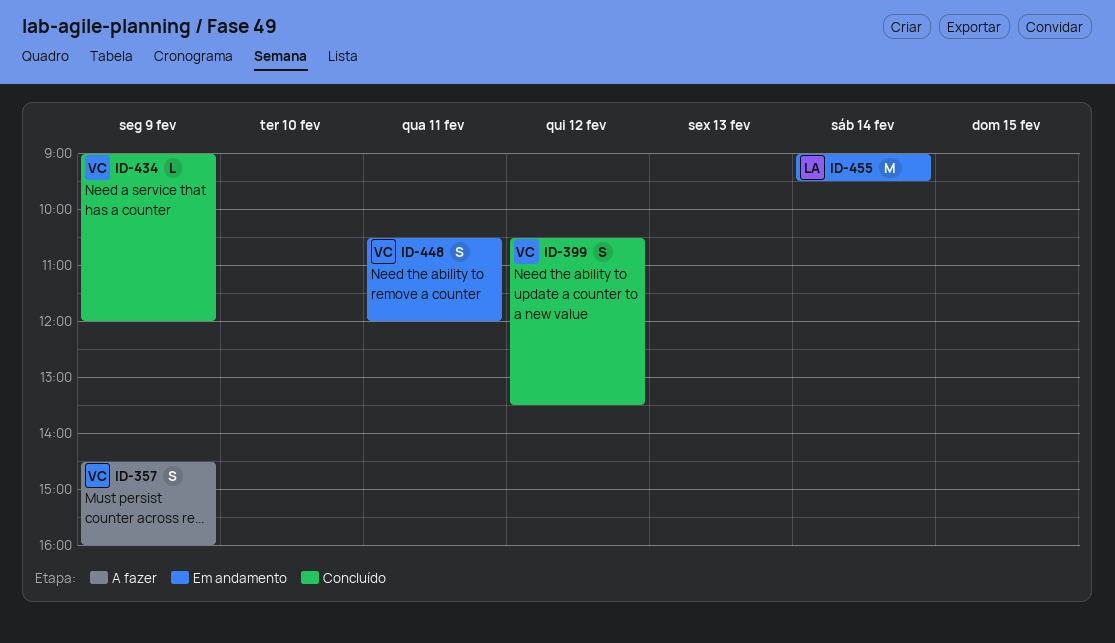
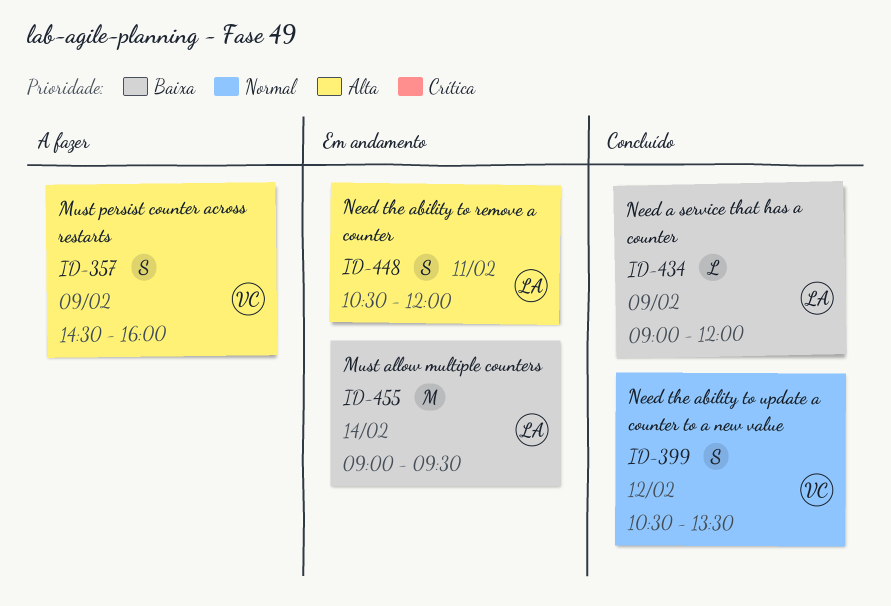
ID-434, owner: VC -> LA
ID-448, owner: VC -> LA

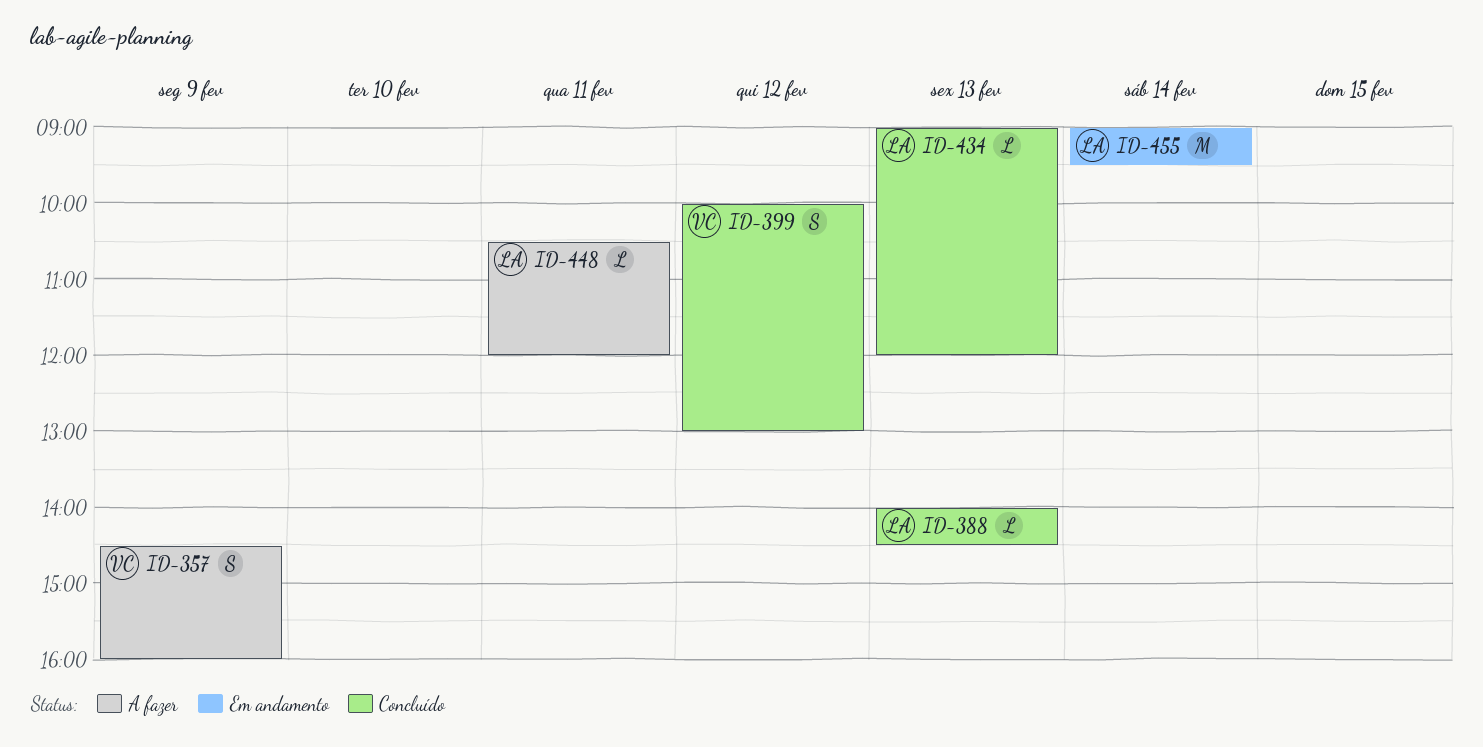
ID-388: none -> present
ID-399, begins: 10:30 -> 10:00
ID-399, ends: 13:30 -> 13:00
ID-434, day: Feb 9 -> Feb 13
ID-448, status: Em andamento -> A fazer
ID-448, estimate: S -> L

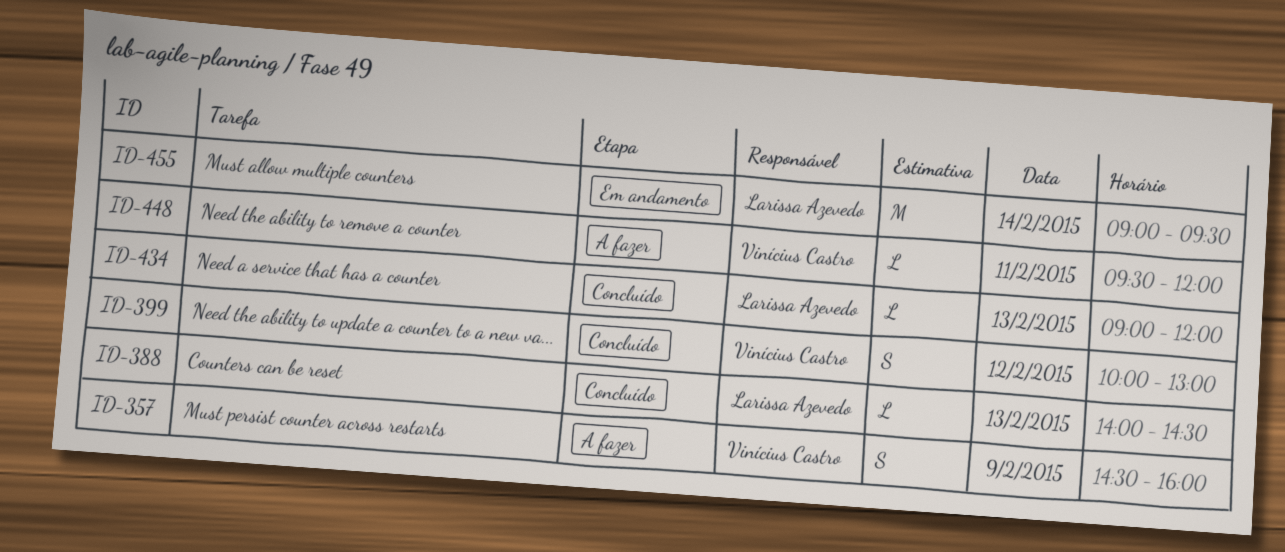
ID-448, owner: Larissa Azevedo -> Vinícius Castro
ID-448, begins: 10:30 -> 09:30

